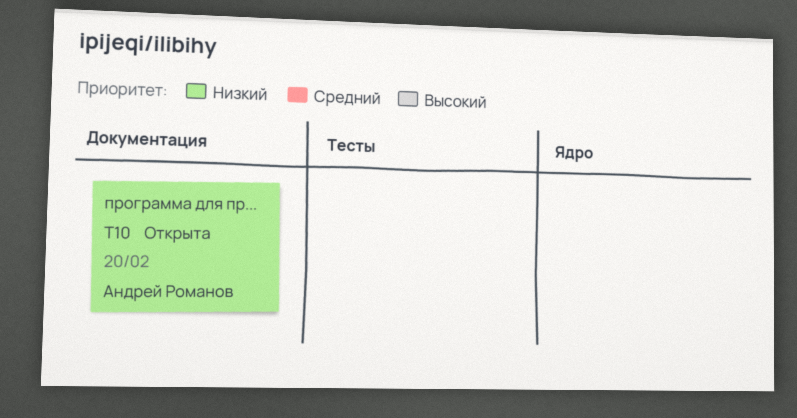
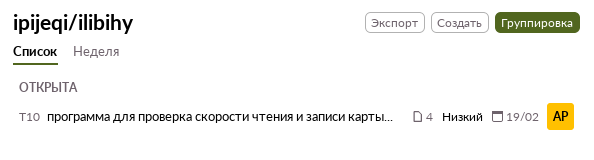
T10, due: Feb 20 -> Feb 19

